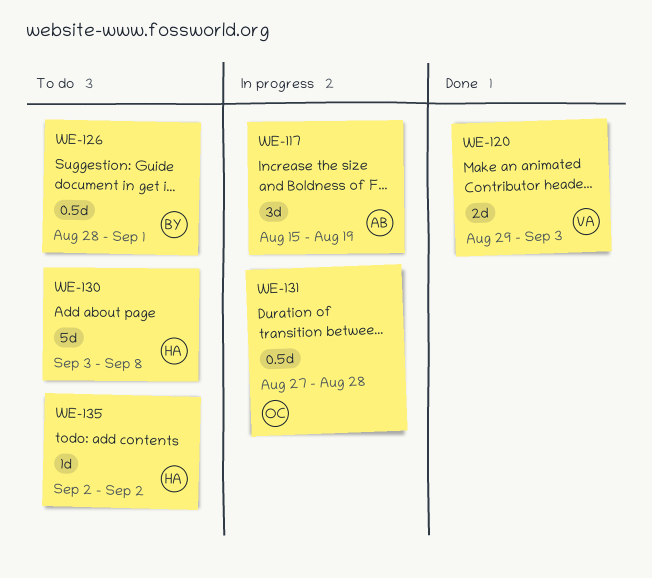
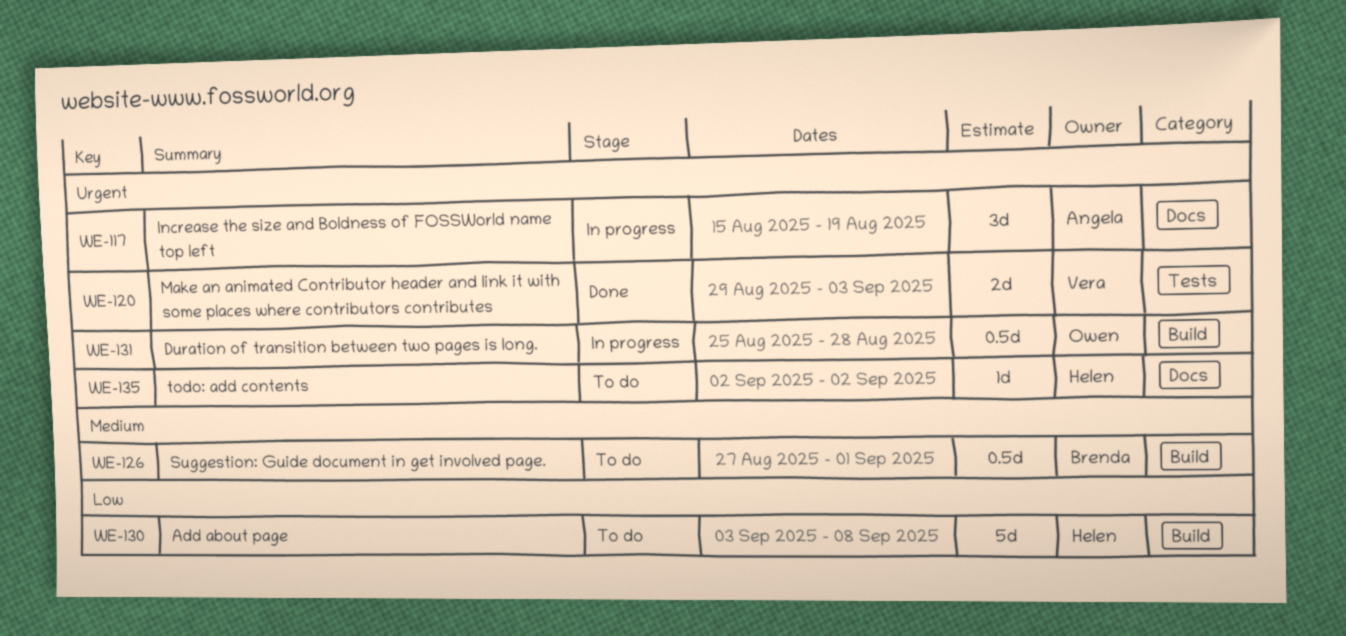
WE-126, start: Aug 28 -> Aug 27
WE-131, start: Aug 27 -> Aug 25

